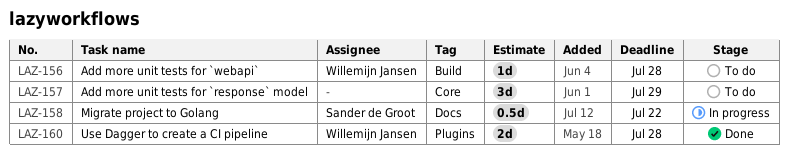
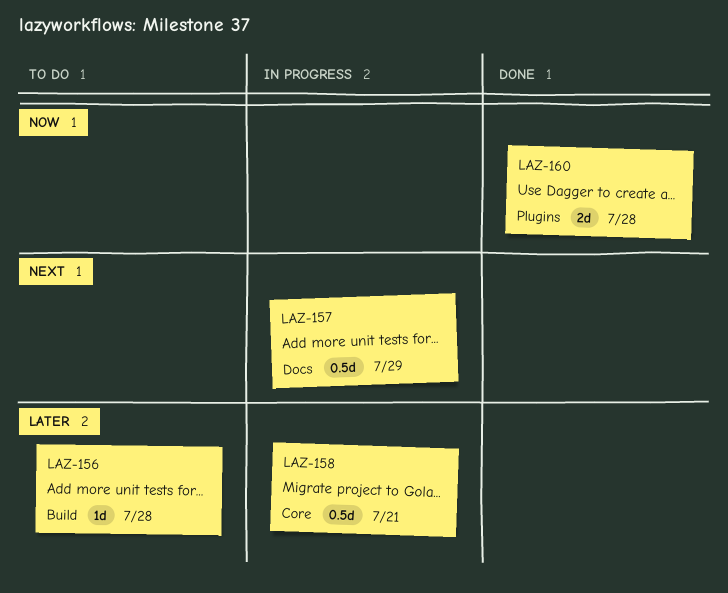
LAZ-157, status: To do -> In progress
LAZ-157, label: Core -> Docs
LAZ-157, estimate: 3d -> 0.5d
LAZ-158, label: Docs -> Core
LAZ-158, due: Jul 22 -> Jul 21

